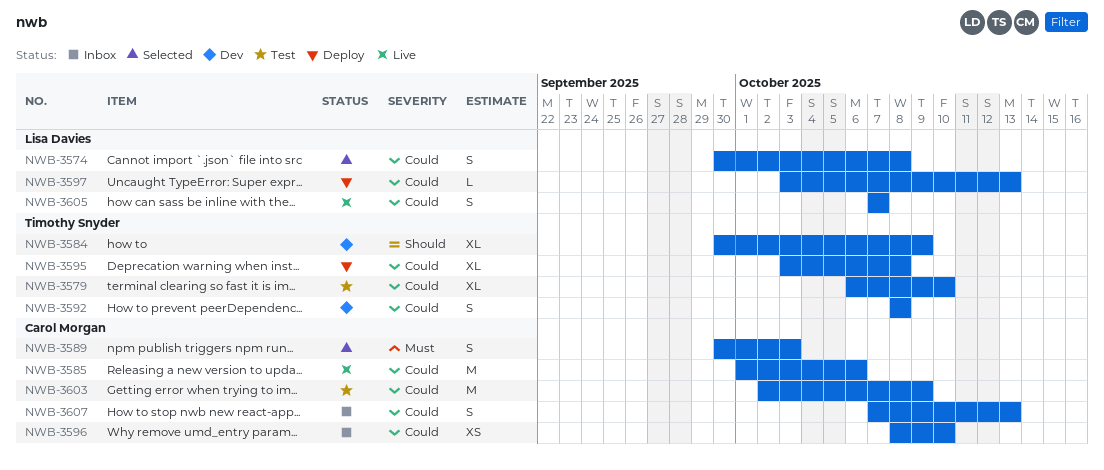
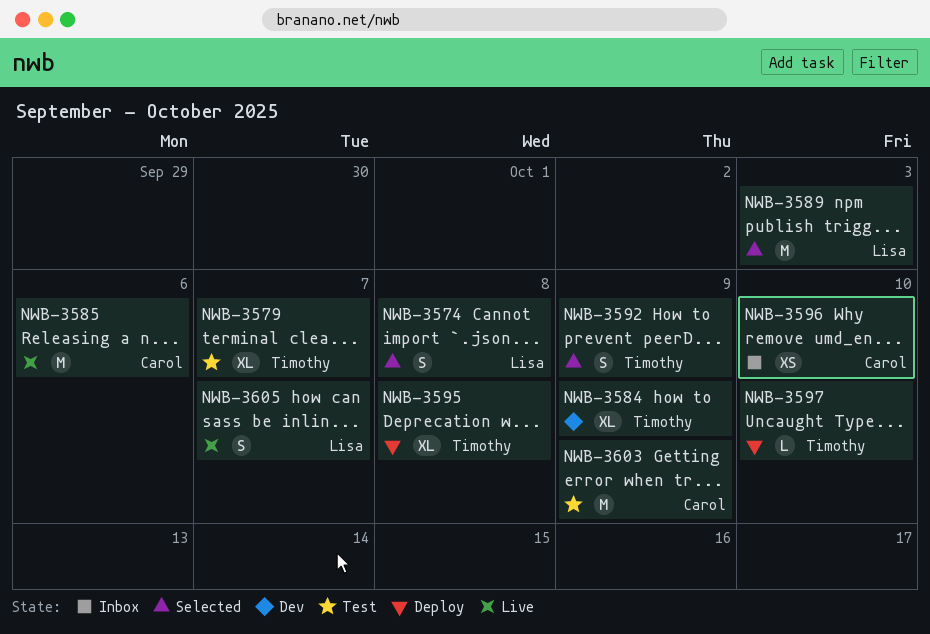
NWB-3579, due: Oct 10 -> Oct 7
NWB-3589, owner: Carol Morgan -> Lisa Davies
NWB-3589, estimate: S -> M
NWB-3592, status: Dev -> Selected
NWB-3592, due: Oct 8 -> Oct 9
NWB-3597, owner: Lisa Davies -> Timothy Snyder
NWB-3597, due: Oct 13 -> Oct 10
NWB-3607: present -> none

